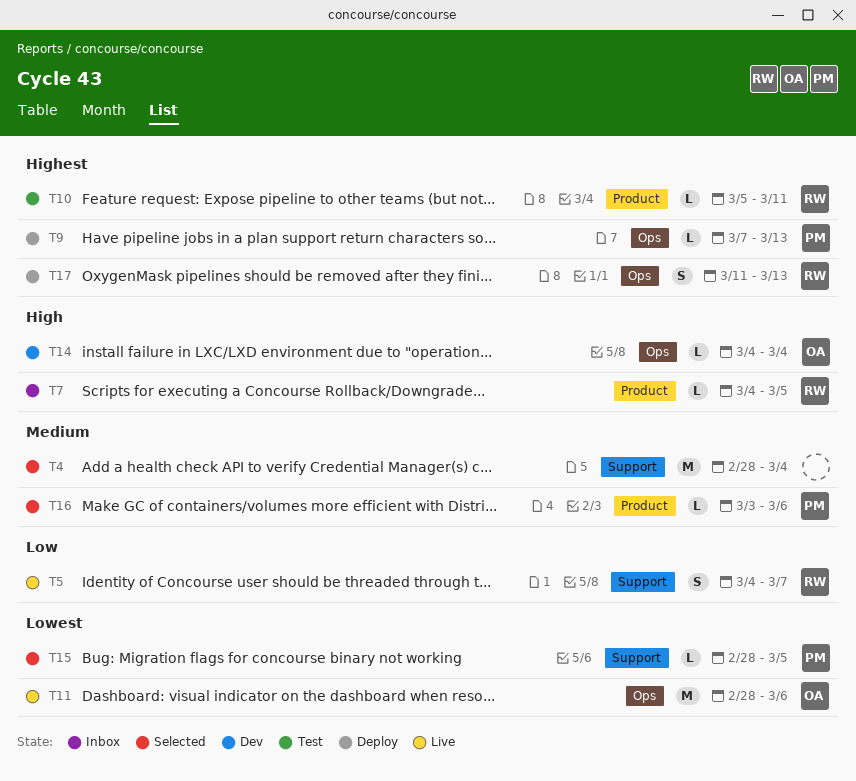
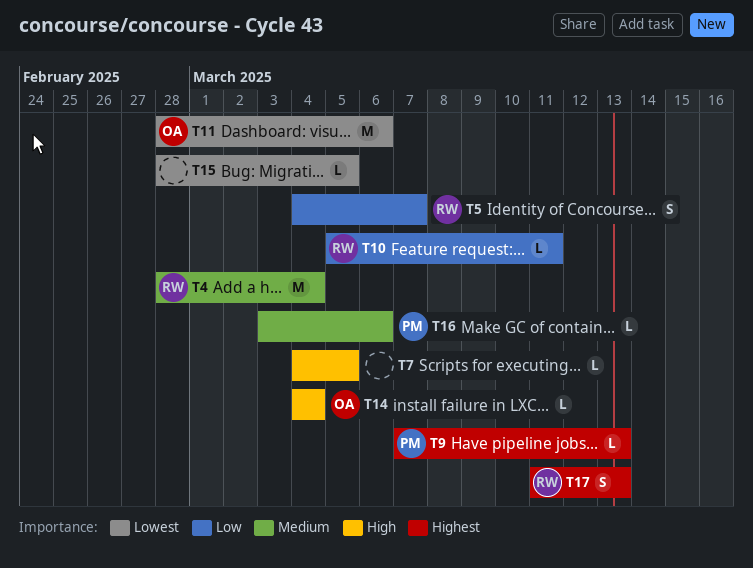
T4, owner: none -> RW
T7, owner: RW -> none
T10, priority: Highest -> Low
T15, owner: PM -> none

